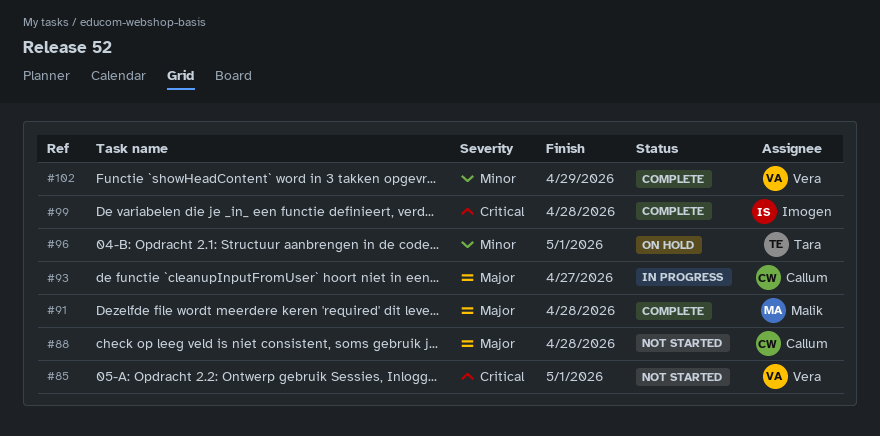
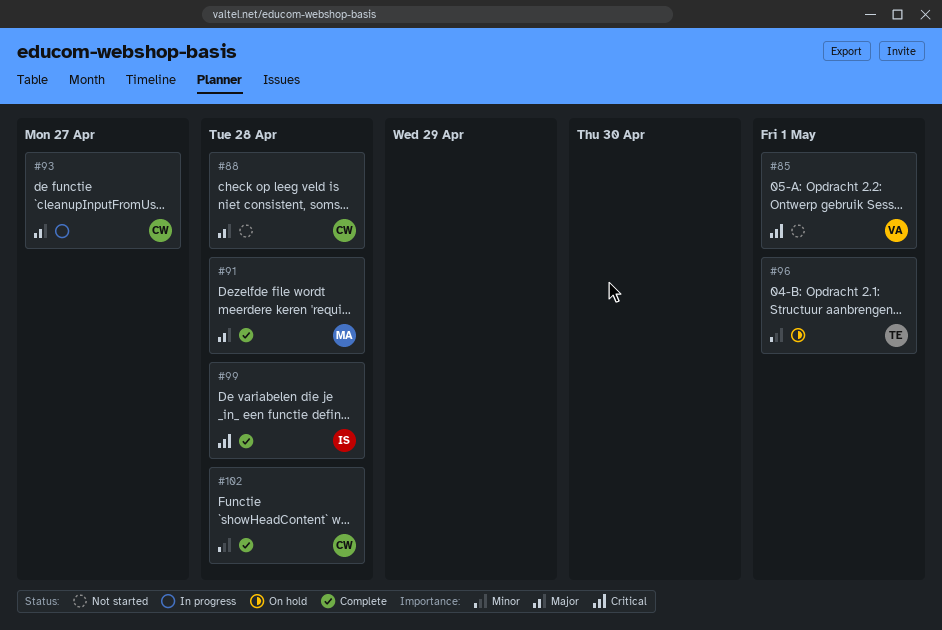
#102, owner: Vera -> Callum
#102, due: Apr 29 -> Apr 28

